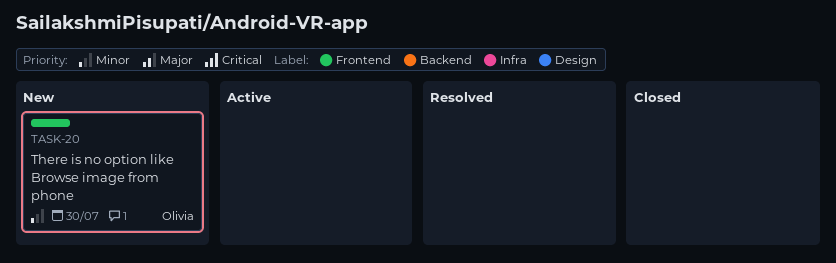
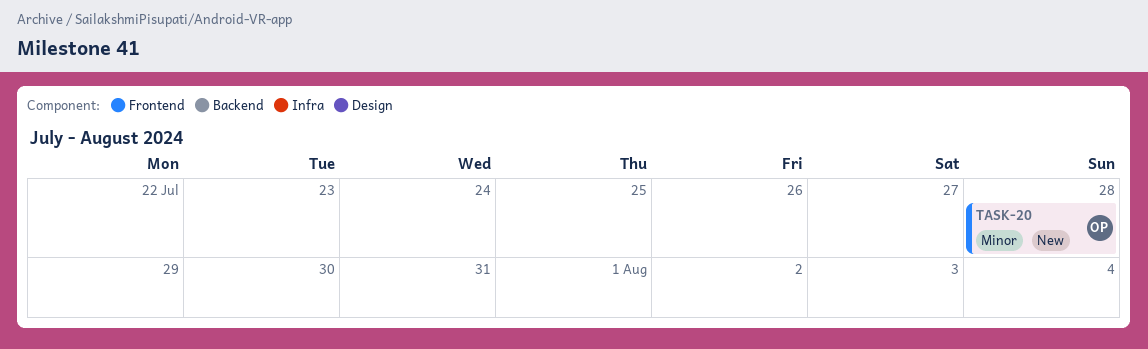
TASK-20, due: Jul 30 -> Jul 28

